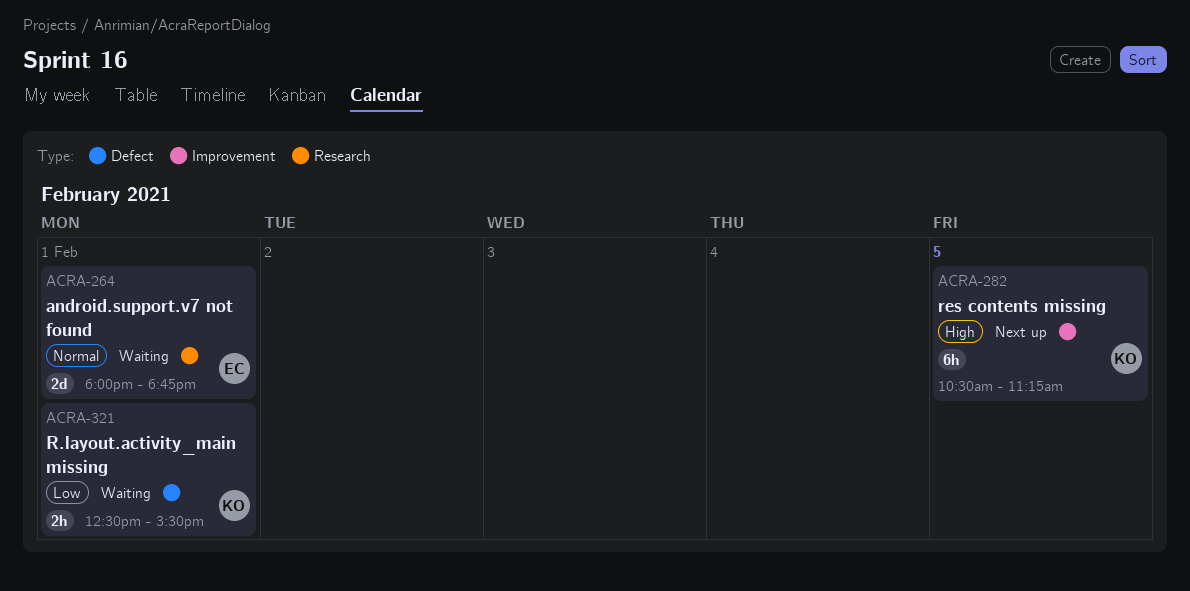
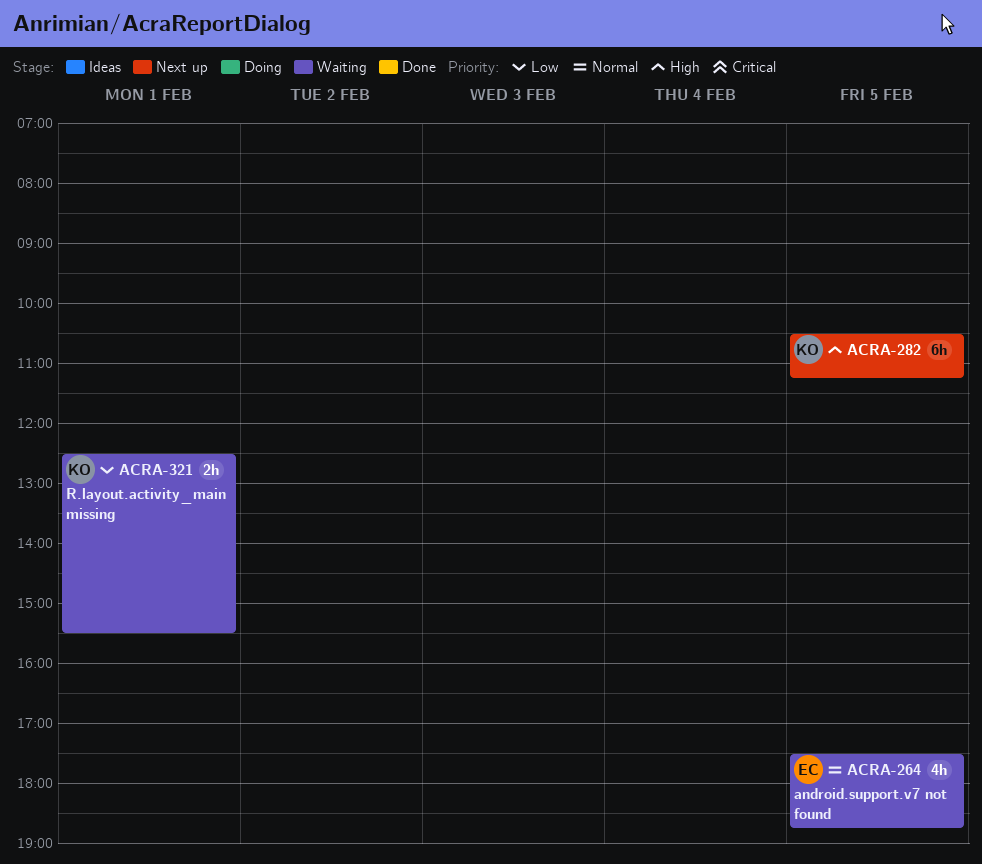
ACRA-264, estimate: 2d -> 4h
ACRA-264, day: Feb 1 -> Feb 5
ACRA-264, begins: 18:00 -> 17:30

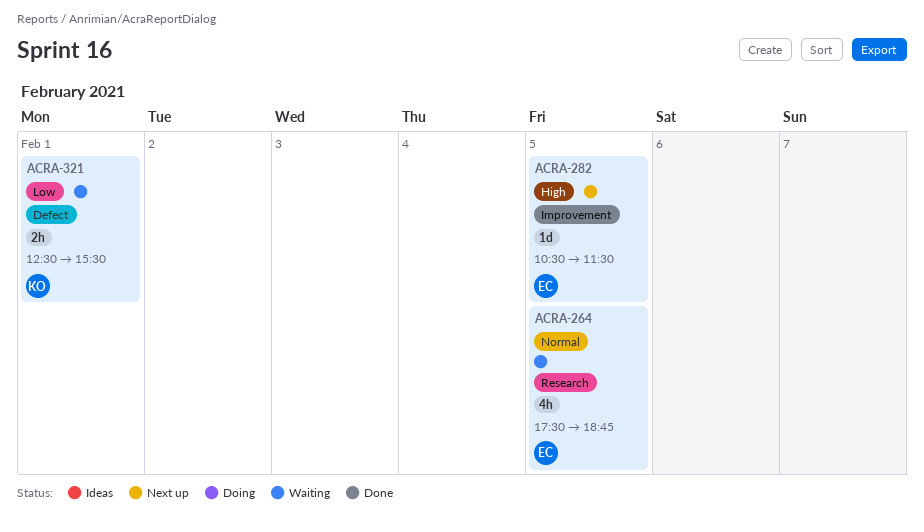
ACRA-282, owner: KO -> EC
ACRA-282, estimate: 6h -> 1d
ACRA-282, ends: 11:15 -> 11:30

